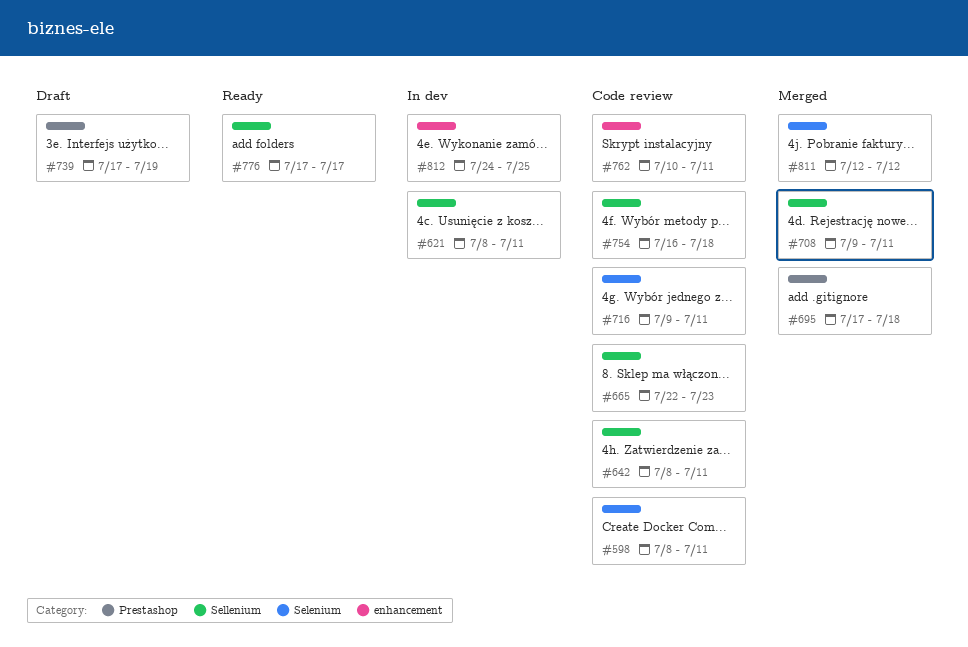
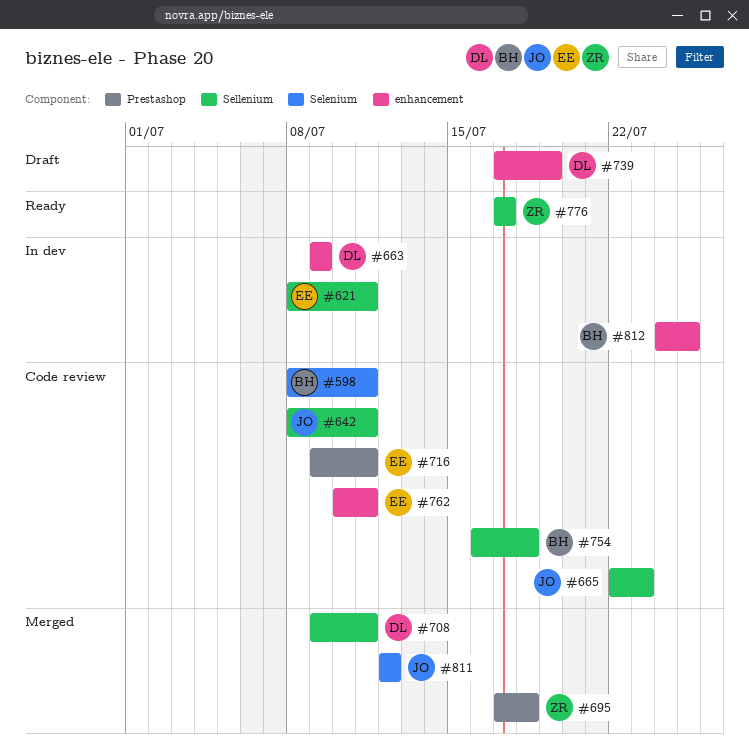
#663: none -> present
#716, label: Selenium -> Prestashop
#739, label: Prestashop -> enhancement

